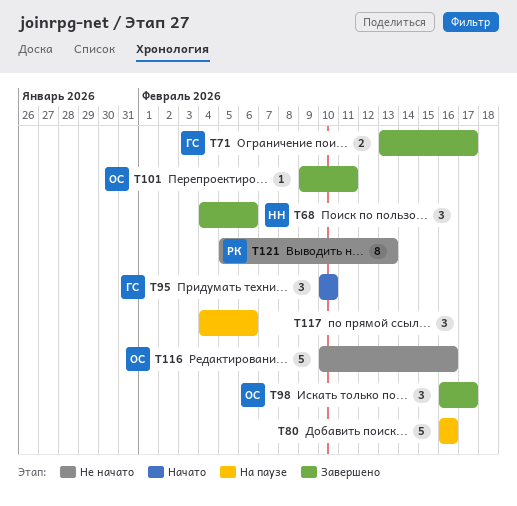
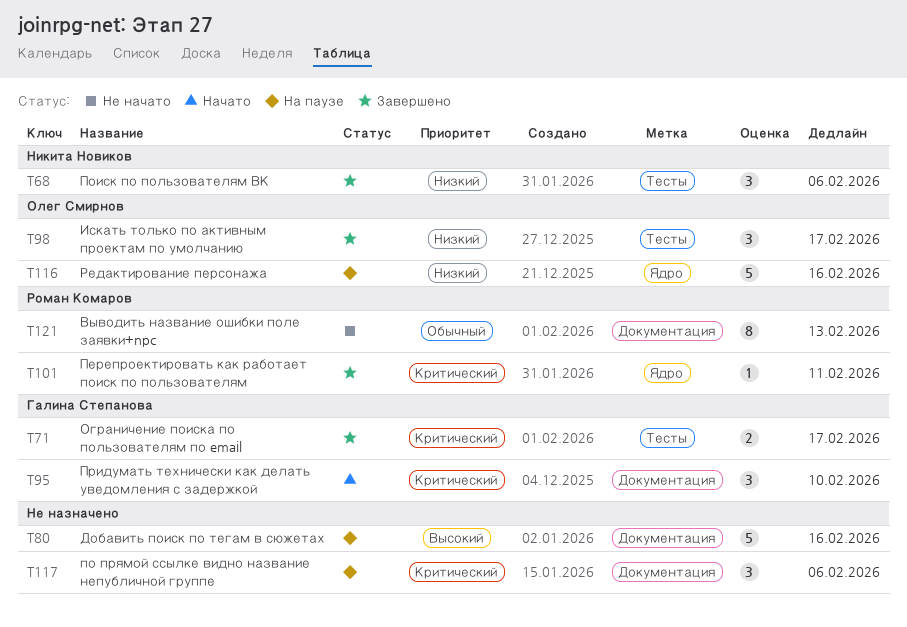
T101, owner: Олег Смирнов -> Роман Комаров
T116, status: Не начато -> На паузе

